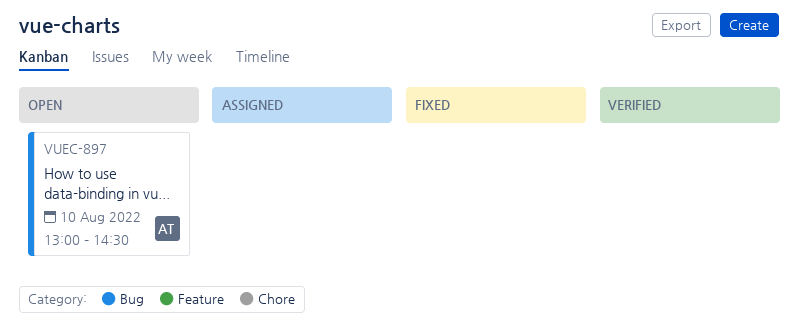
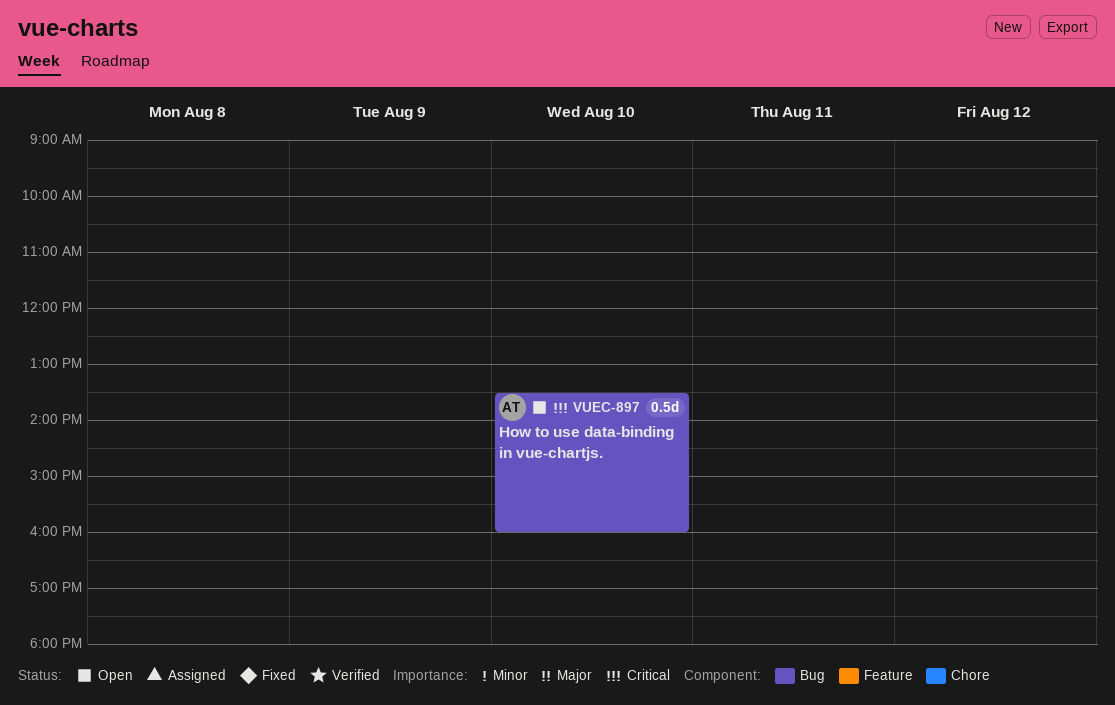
VUEC-897, begins: 13:00 -> 13:30
VUEC-897, ends: 14:30 -> 16:00

